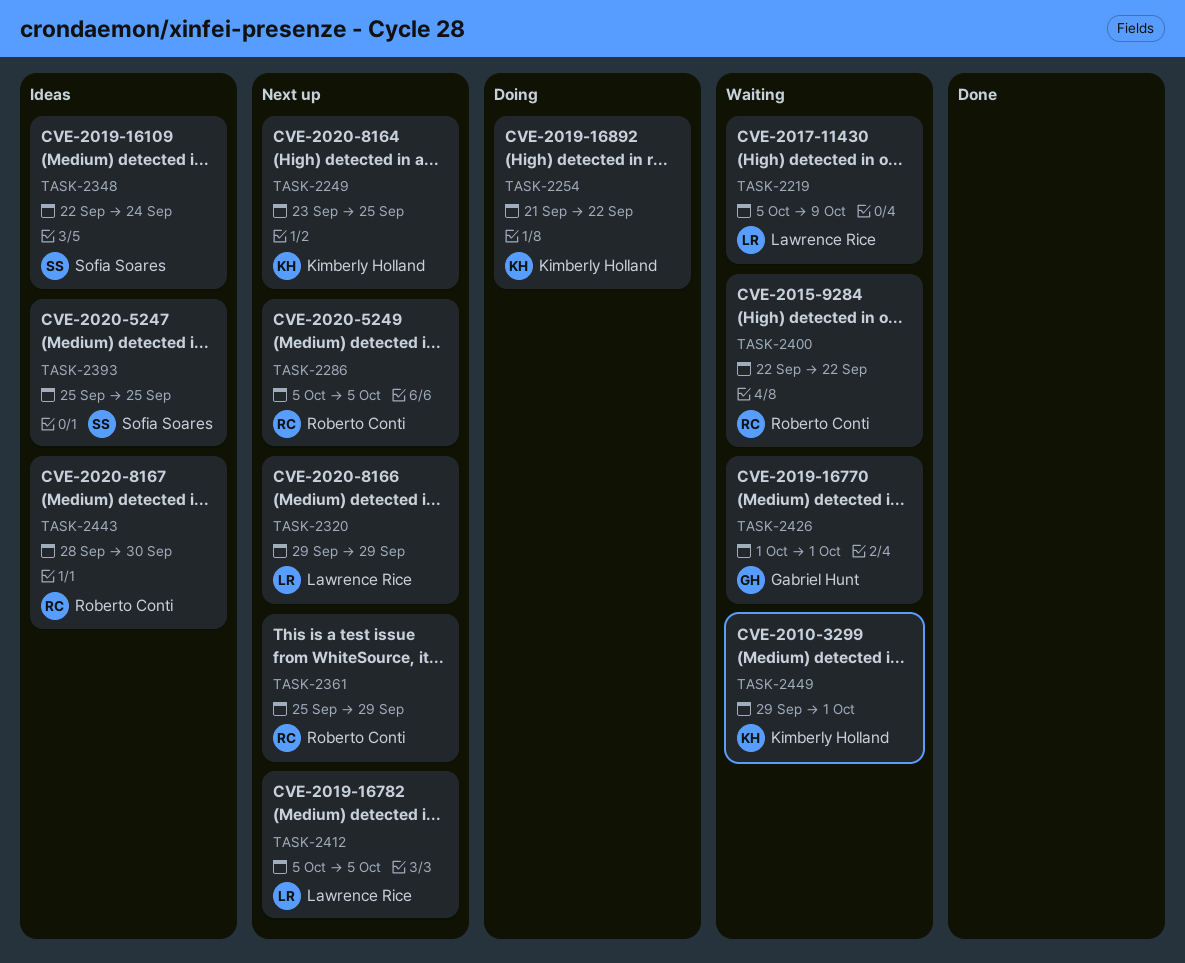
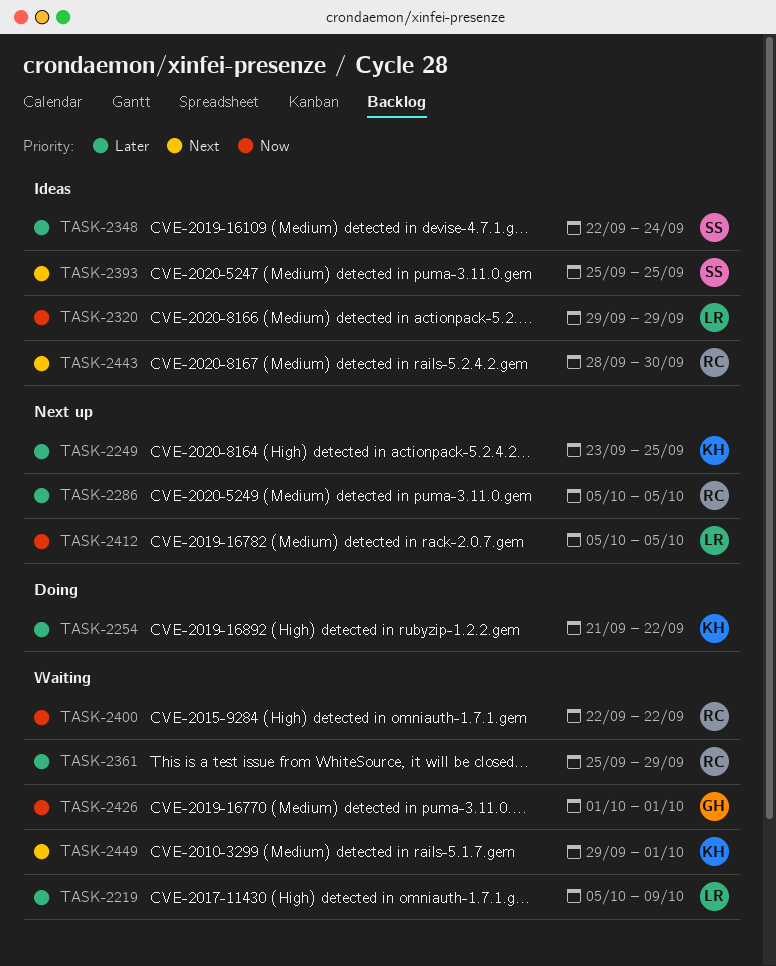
TASK-2320, status: Next up -> Ideas
TASK-2361, status: Next up -> Waiting

